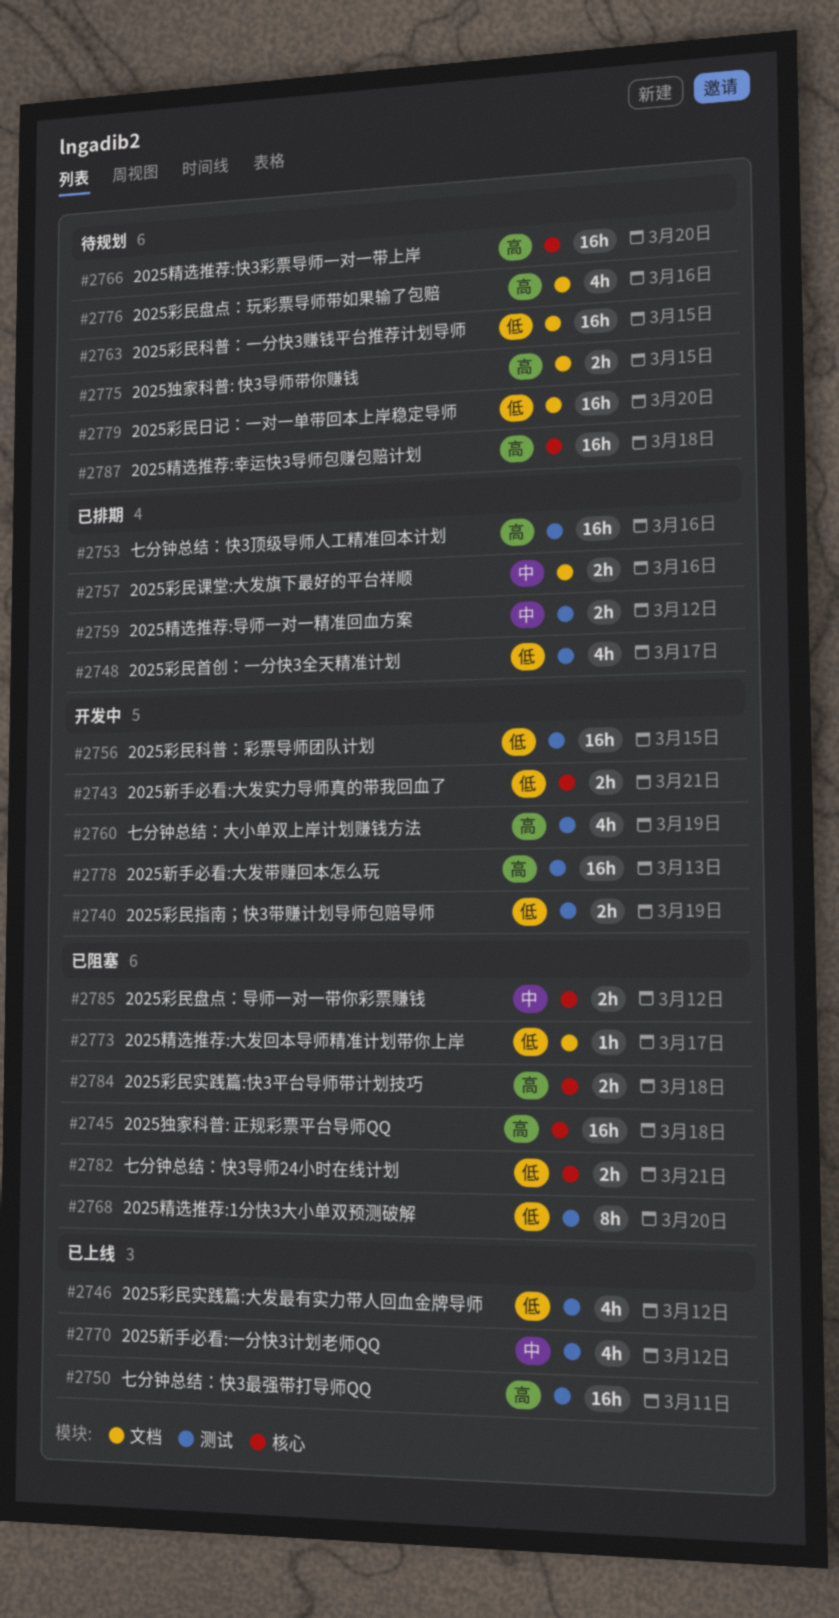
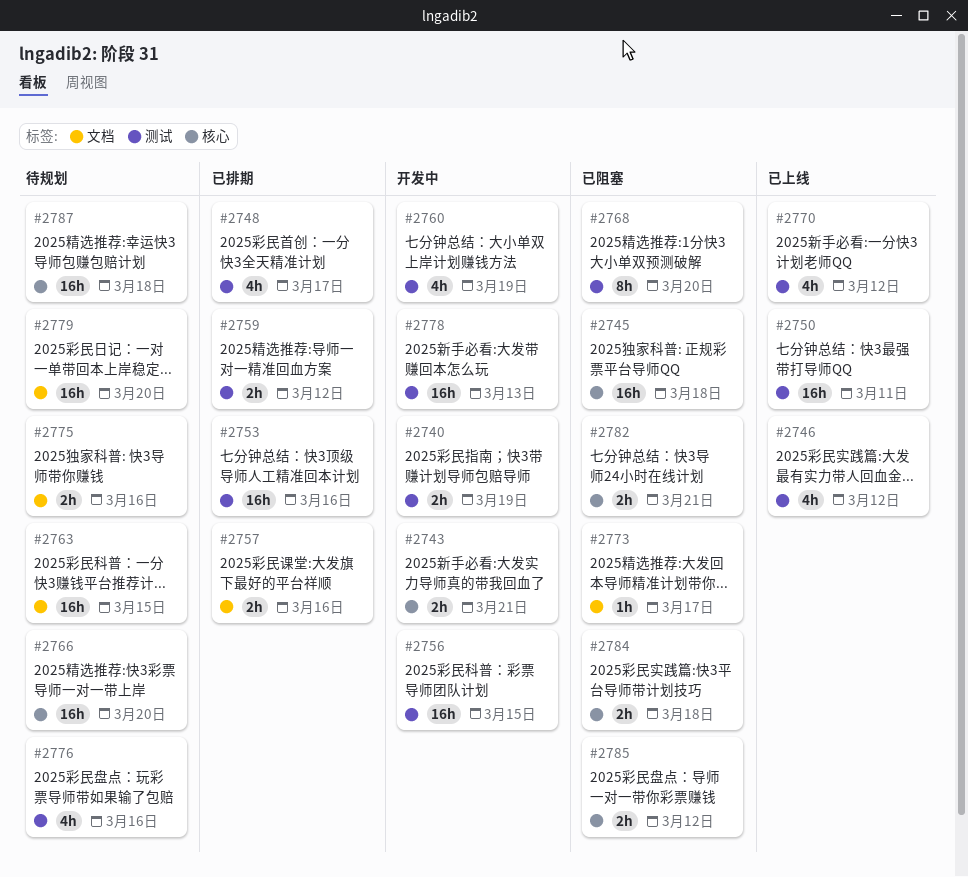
#2775, due: Mar 15 -> Mar 16
#2776, label: 文档 -> 测试

